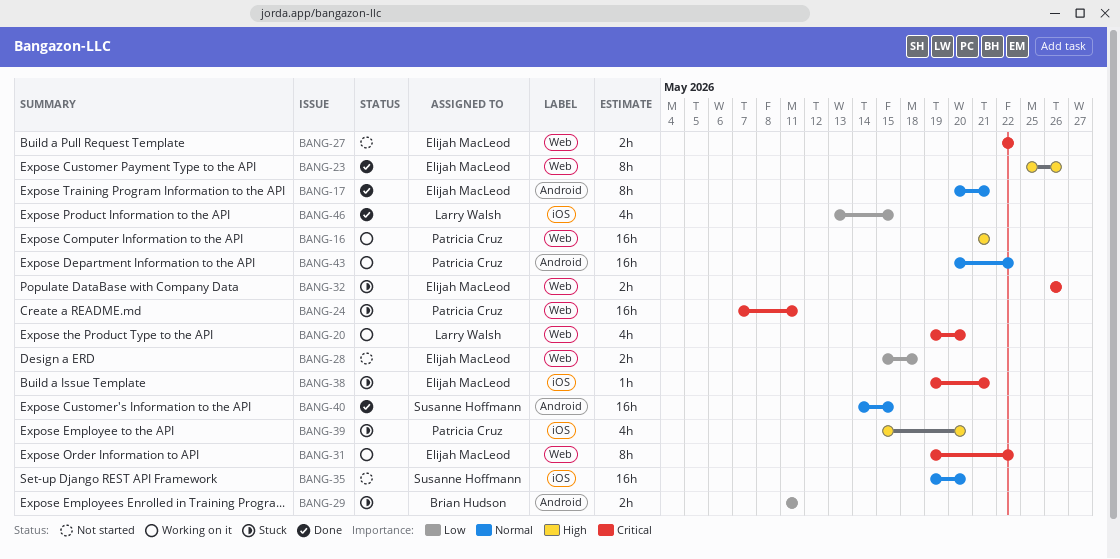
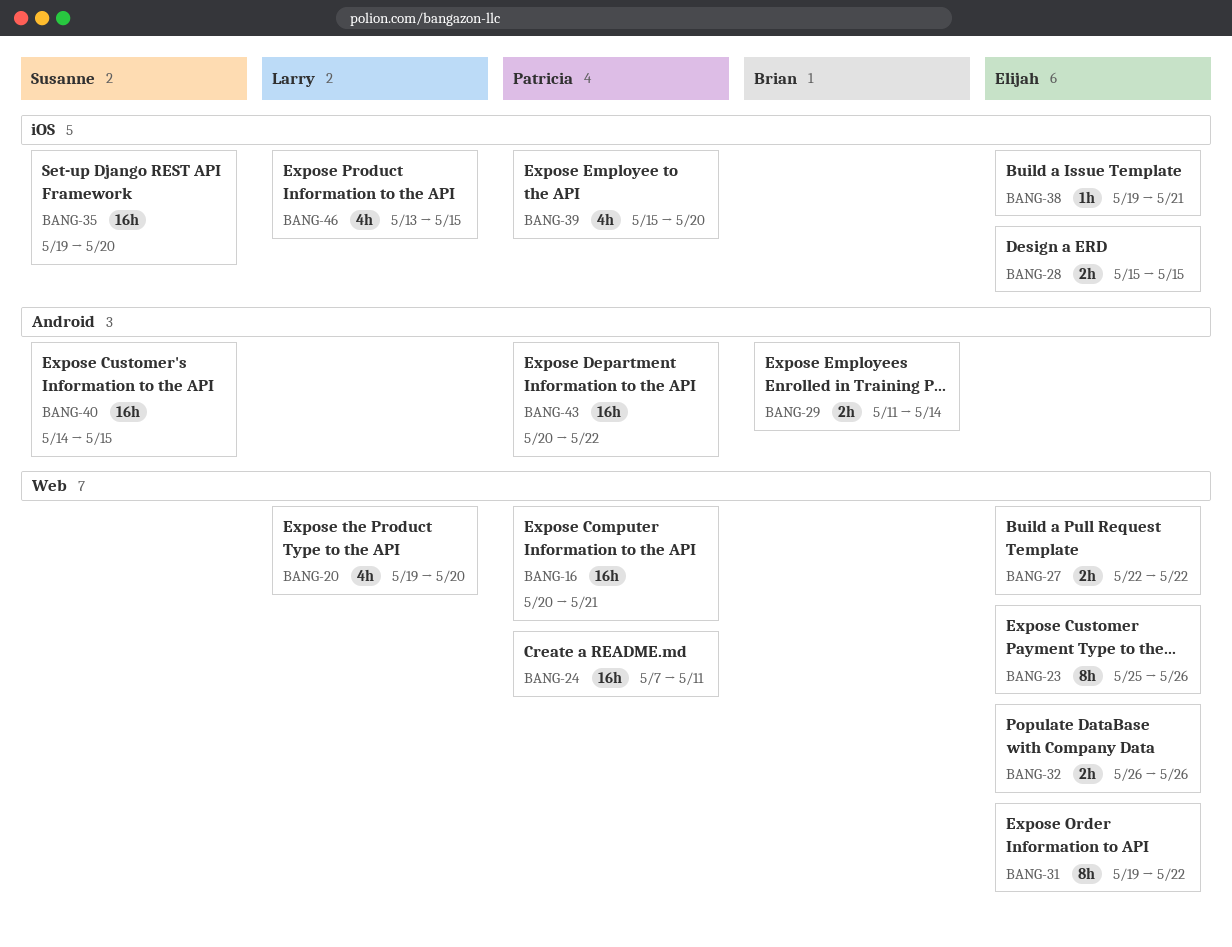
BANG-16, start: May 21 -> May 20
BANG-17: present -> none
BANG-28, label: Web -> iOS
BANG-28, due: May 18 -> May 15
BANG-29, due: May 11 -> May 14

